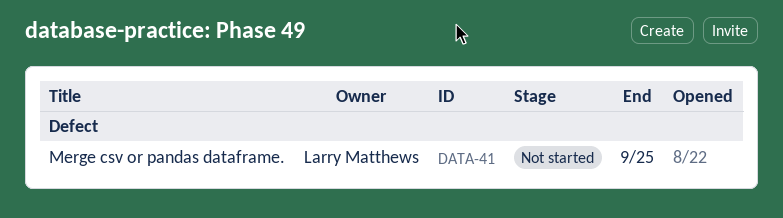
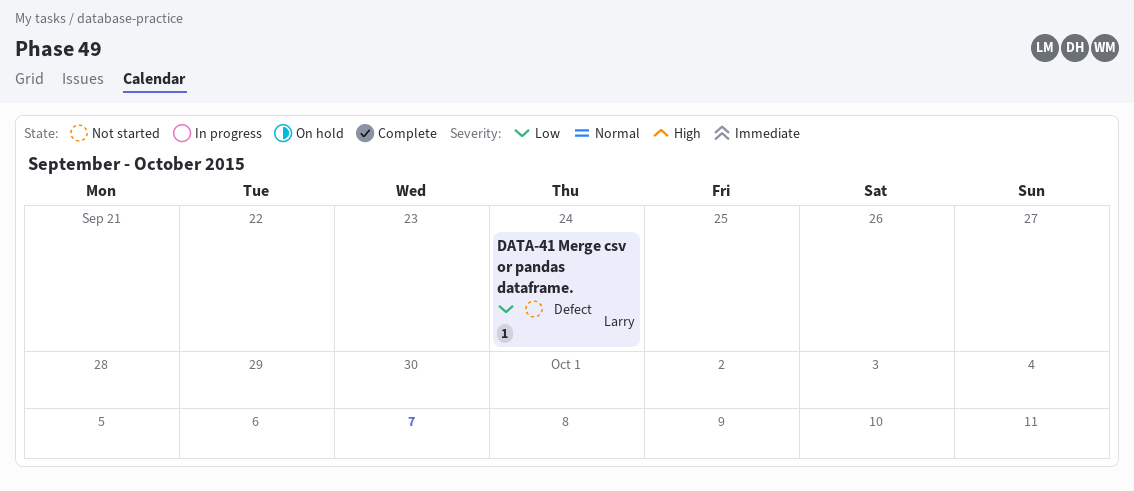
DATA-41, due: Sep 25 -> Sep 24

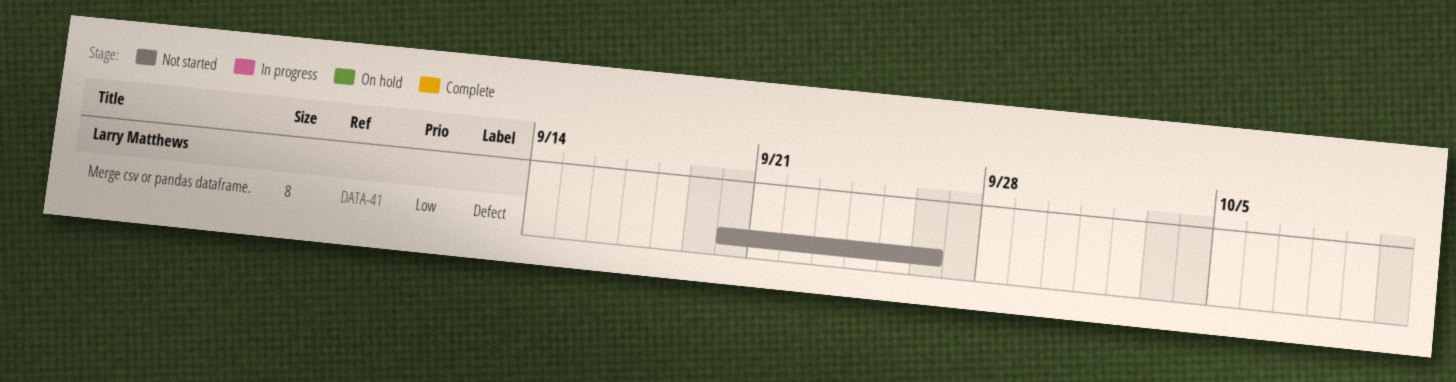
DATA-41, estimate: 1 -> 8
DATA-41, due: Sep 24 -> Sep 26

